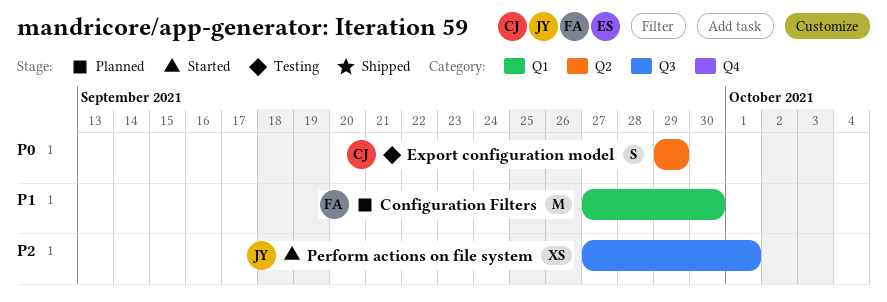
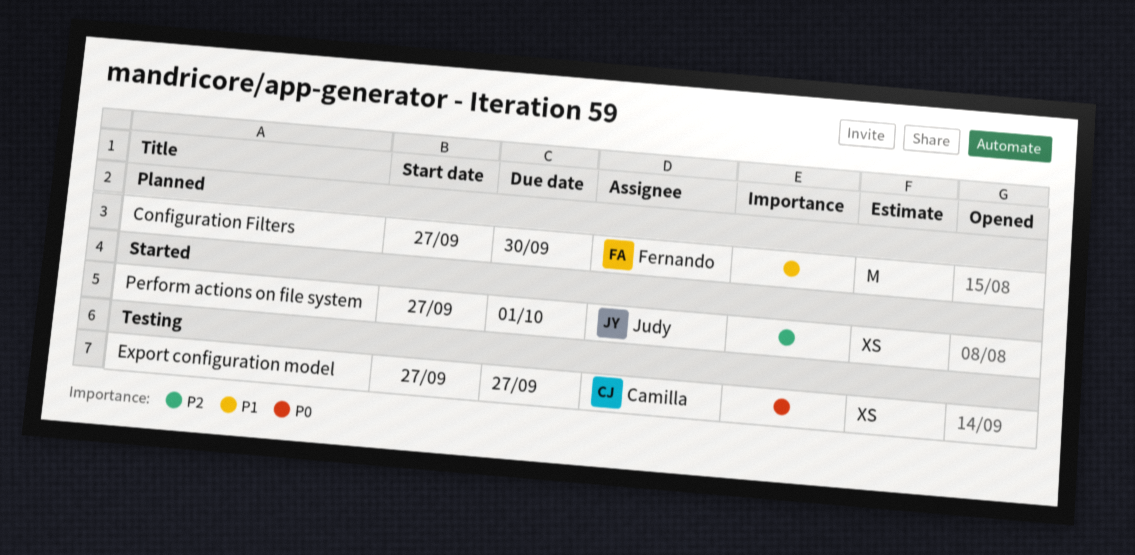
Export configuration model, estimate: S -> XS
Export configuration model, start: Sep 29 -> Sep 27
Export configuration model, due: Sep 29 -> Sep 27

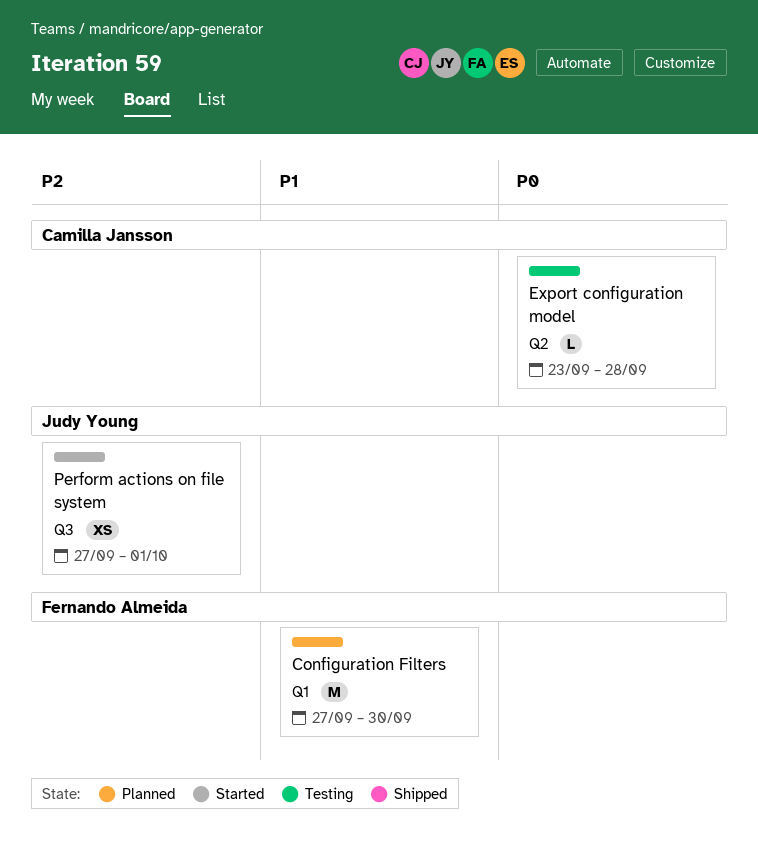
Export configuration model, estimate: XS -> L
Export configuration model, start: Sep 27 -> Sep 23
Export configuration model, due: Sep 27 -> Sep 28

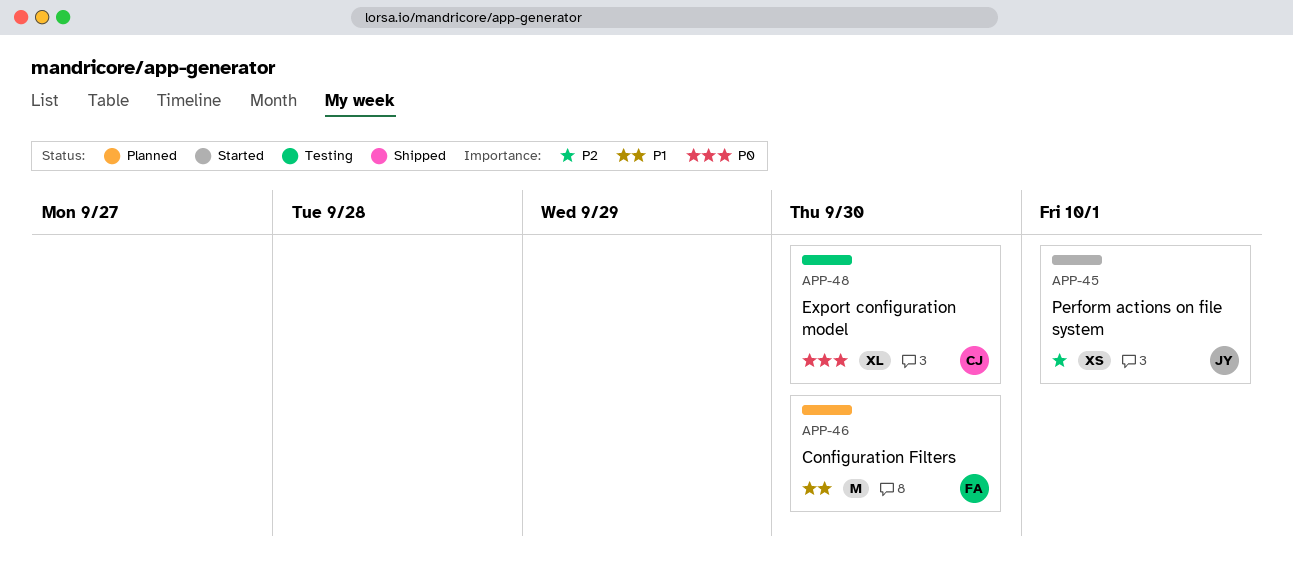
Export configuration model, estimate: L -> XL
Export configuration model, due: Sep 28 -> Sep 30

